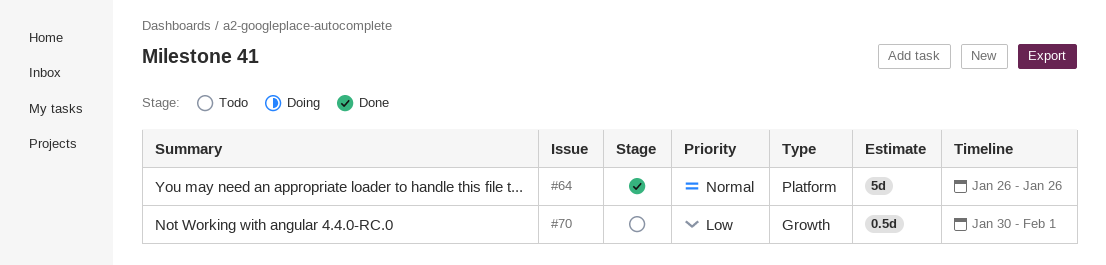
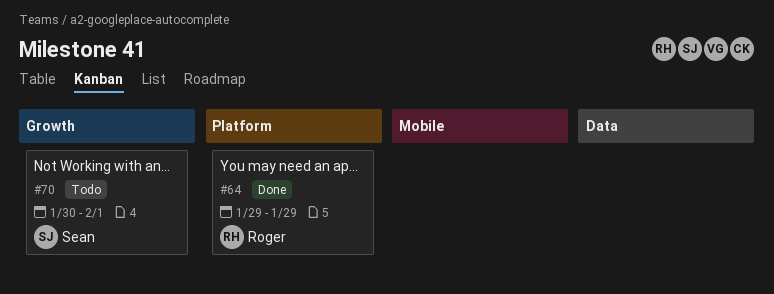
#64, start: Jan 26 -> Jan 29
#64, due: Jan 26 -> Jan 29

